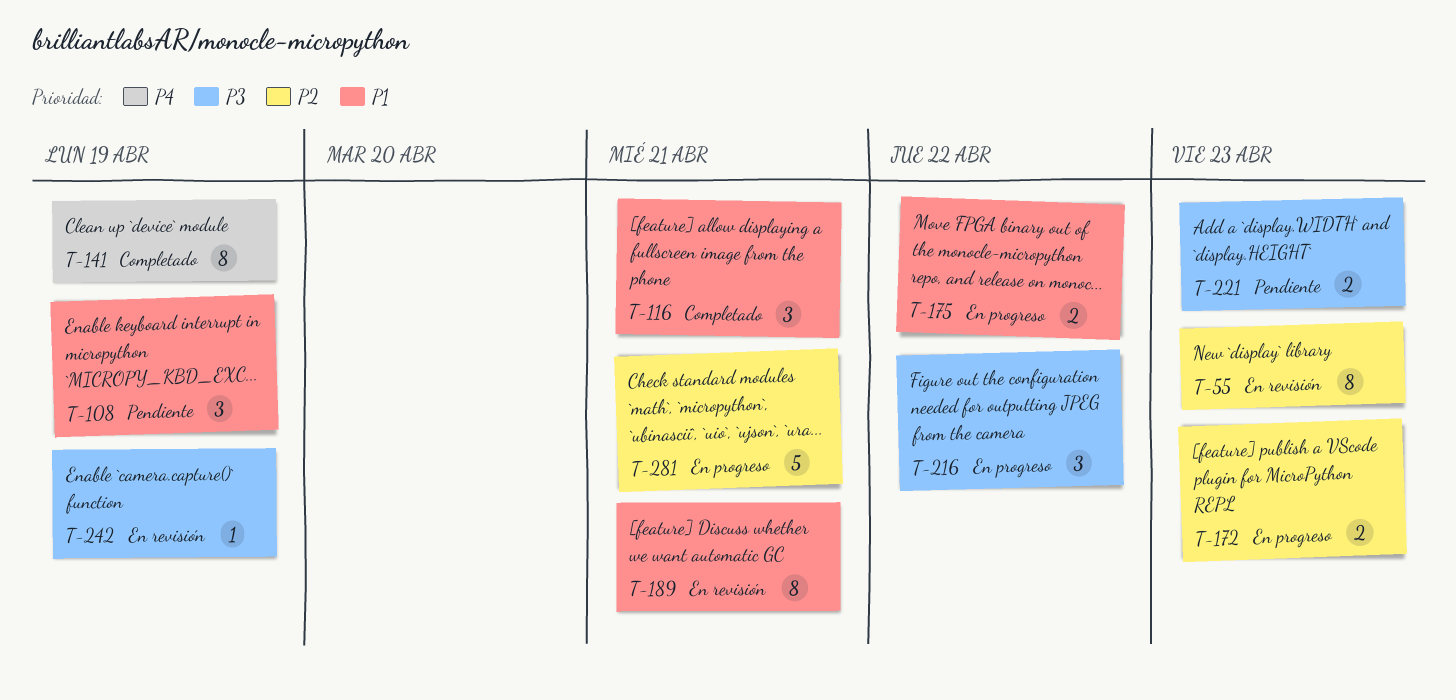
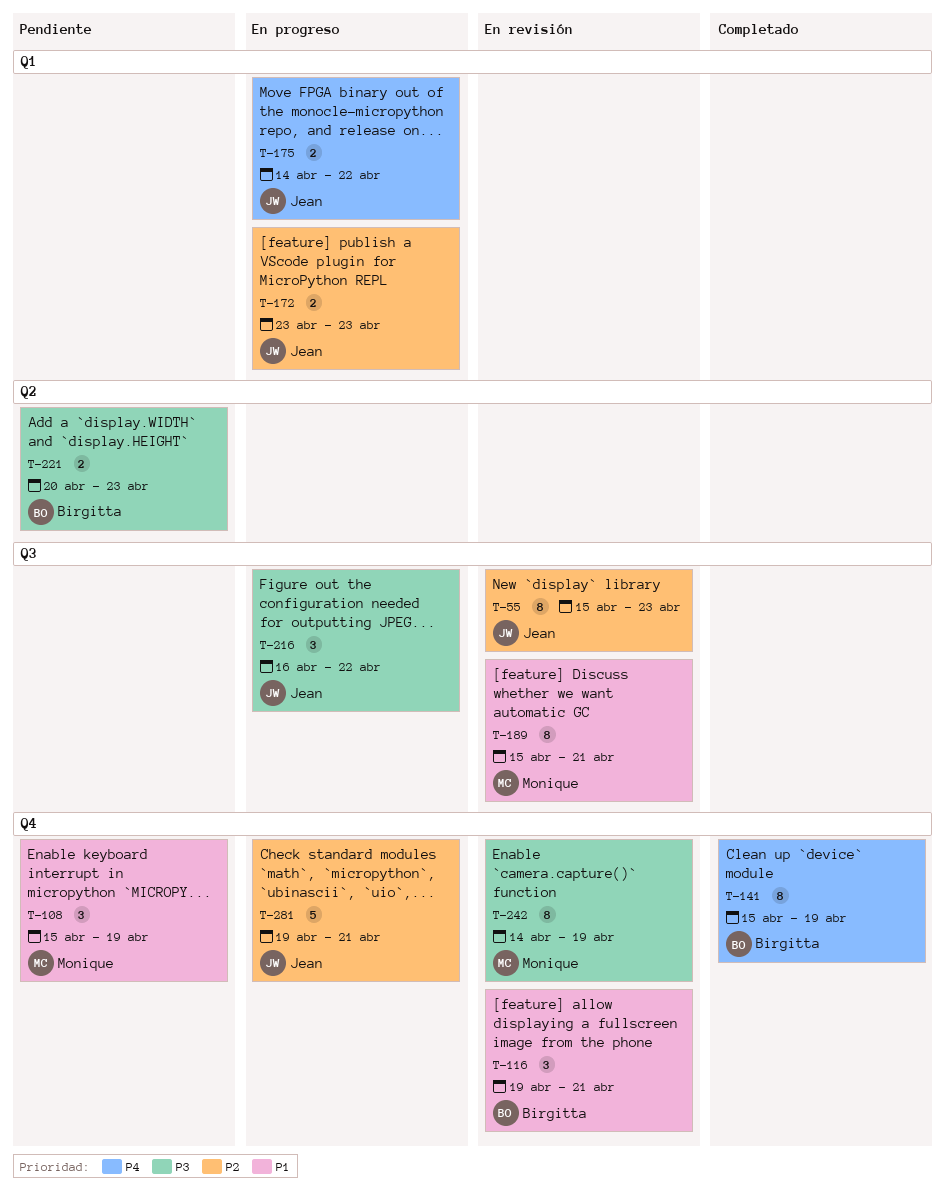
T-116, status: Completado -> En revisión
T-175, priority: P1 -> P4
T-242, estimate: 1 -> 8

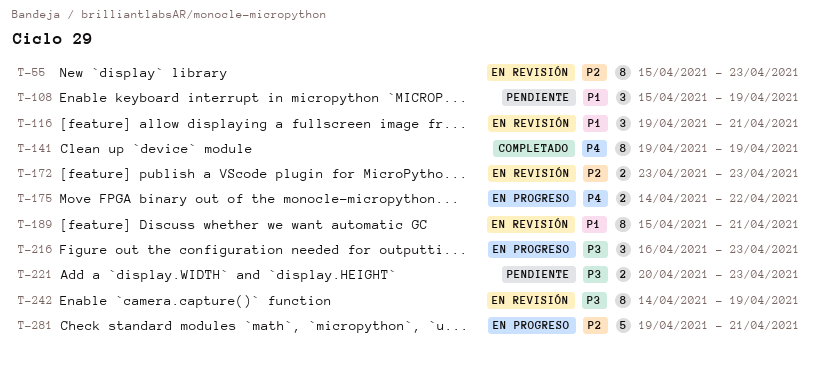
T-141, start: Apr 15 -> Apr 19
T-172, status: En progreso -> En revisión
T-216, due: Apr 22 -> Apr 23

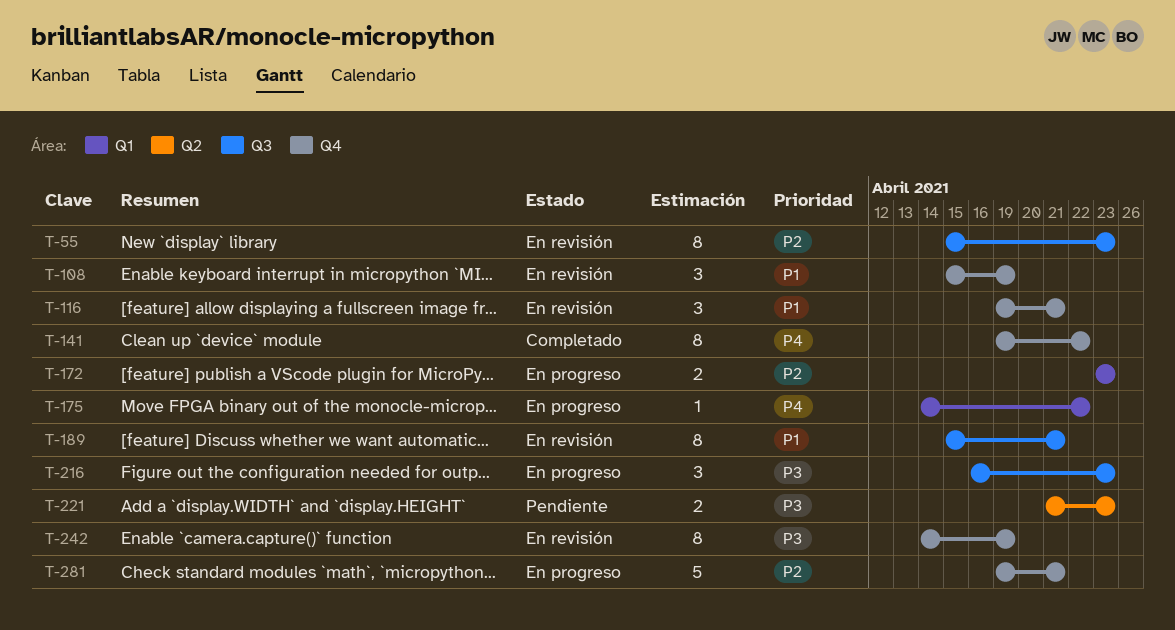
T-108, status: Pendiente -> En revisión
T-141, due: Apr 19 -> Apr 22
T-172, status: En revisión -> En progreso
T-175, estimate: 2 -> 1
T-221, start: Apr 20 -> Apr 21

